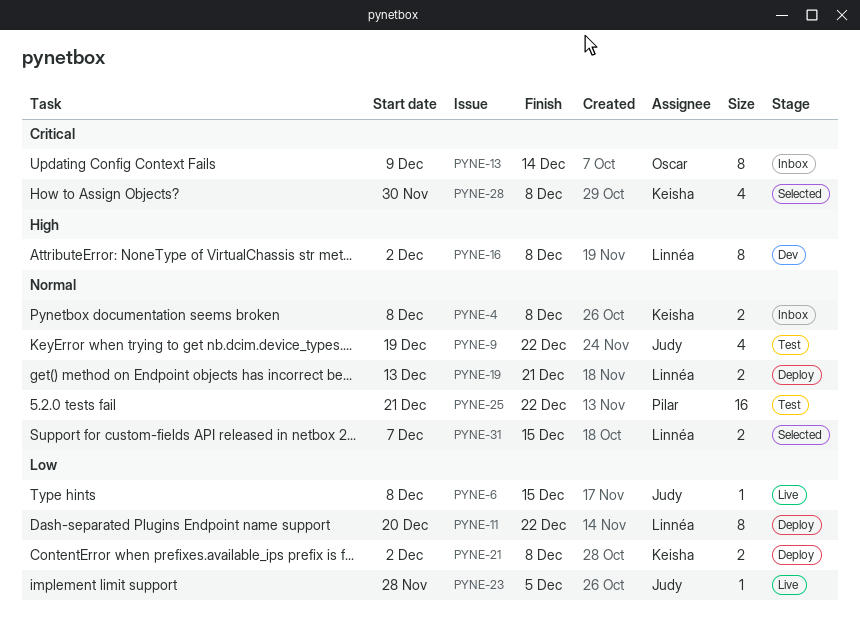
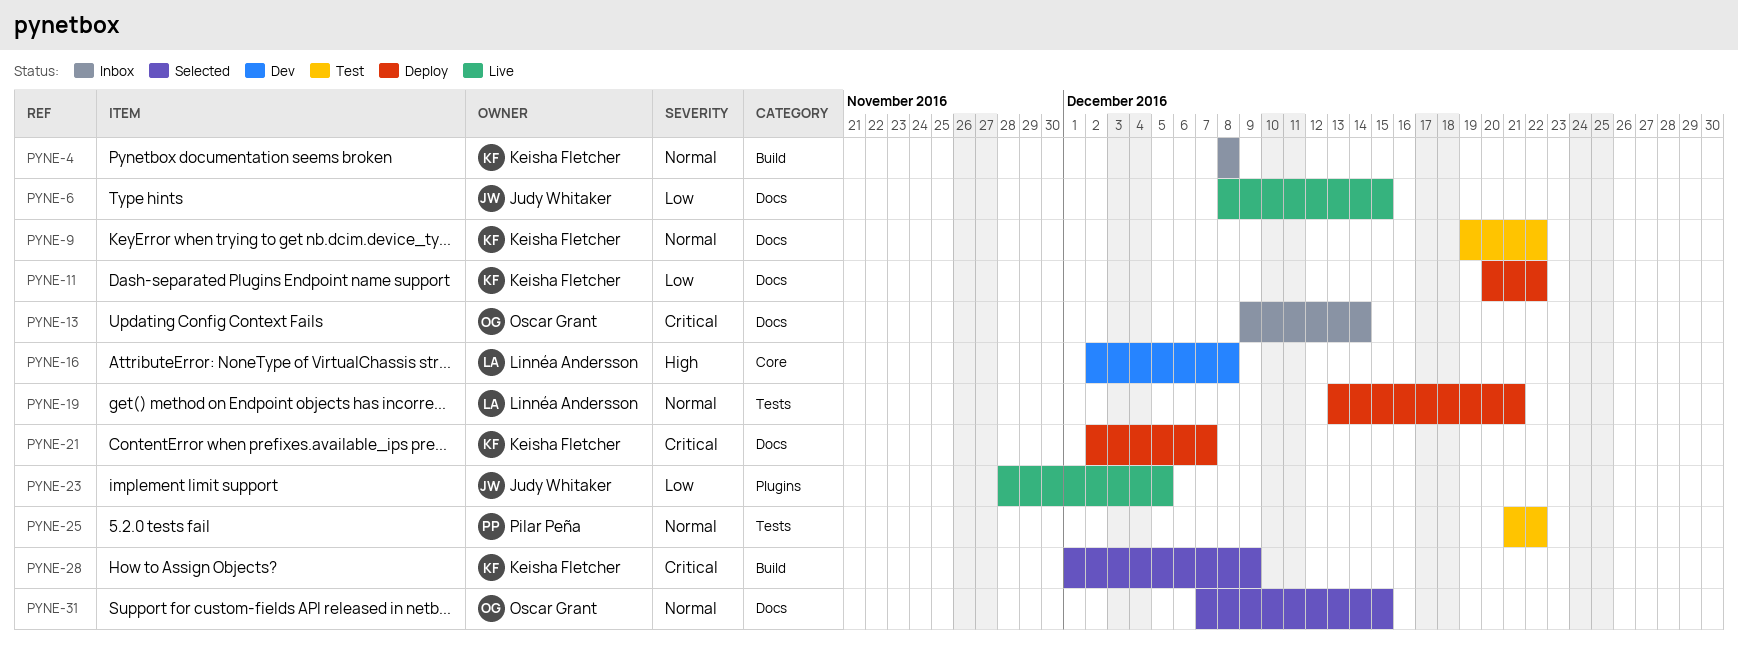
PYNE-9, owner: Judy Whitaker -> Keisha Fletcher
PYNE-11, owner: Linnéa Andersson -> Keisha Fletcher
PYNE-21, priority: Low -> Critical
PYNE-21, due: Dec 8 -> Dec 7
PYNE-28, start: Nov 30 -> Dec 1
PYNE-28, due: Dec 8 -> Dec 9
PYNE-31, owner: Linnéa Andersson -> Oscar Grant

